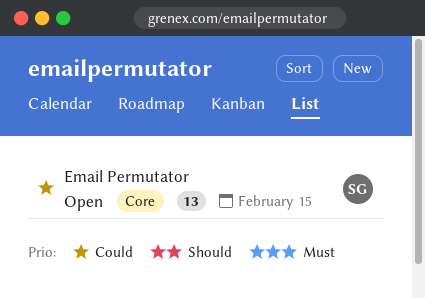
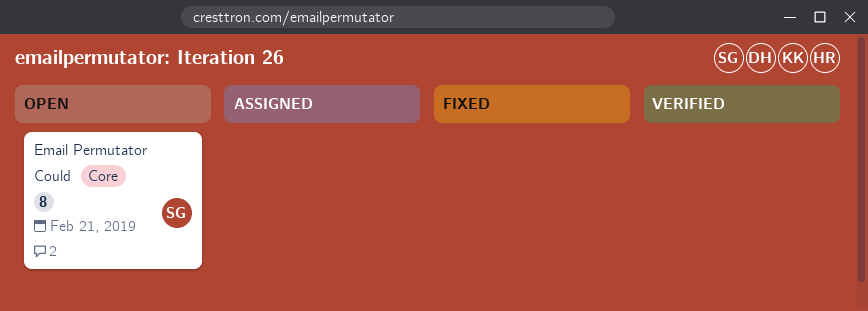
Email Permutator, estimate: 13 -> 8
Email Permutator, due: Feb 15 -> Feb 21

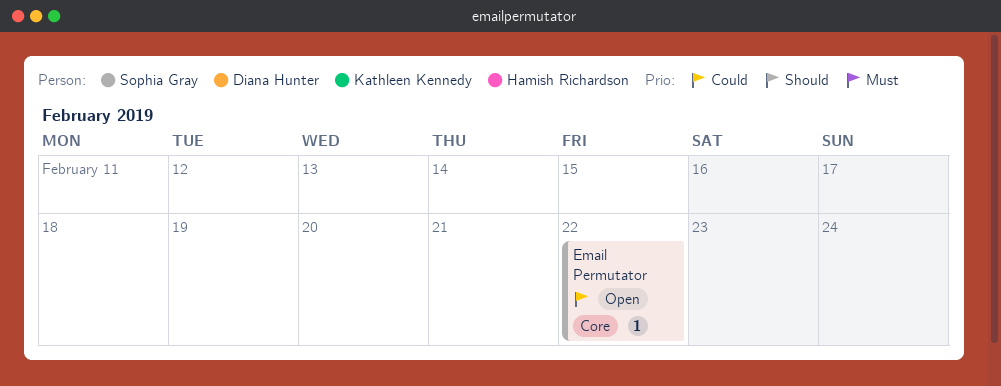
Email Permutator, estimate: 8 -> 1
Email Permutator, due: Feb 21 -> Feb 22

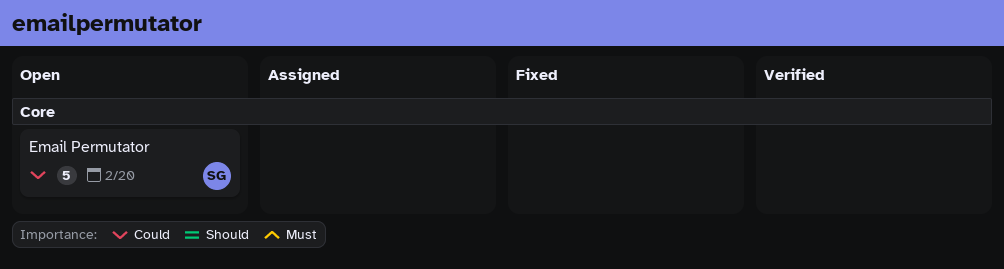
Email Permutator, estimate: 1 -> 5
Email Permutator, due: Feb 22 -> Feb 20

